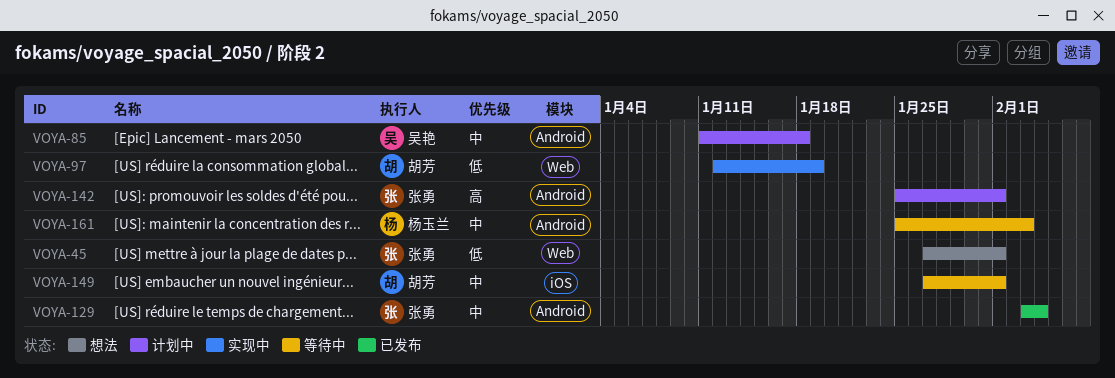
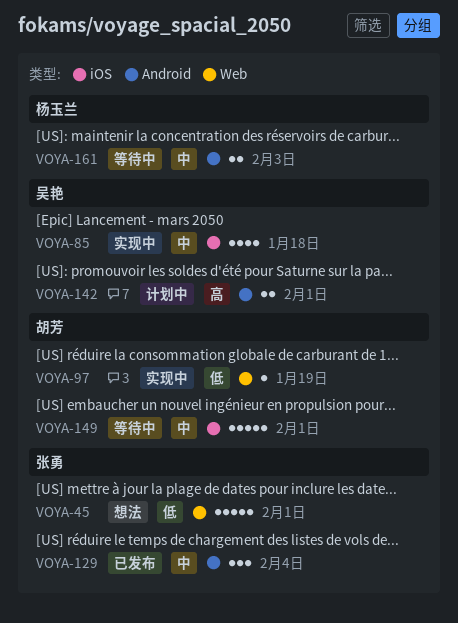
VOYA-85, status: 计划中 -> 实现中
VOYA-85, label: Android -> iOS
VOYA-142, owner: 张勇 -> 吴艳

